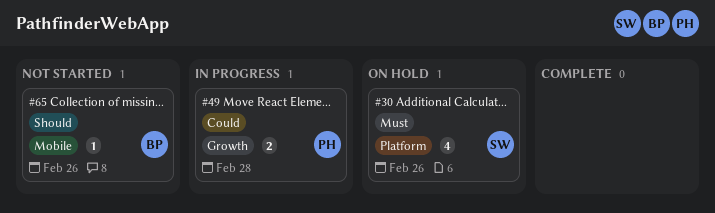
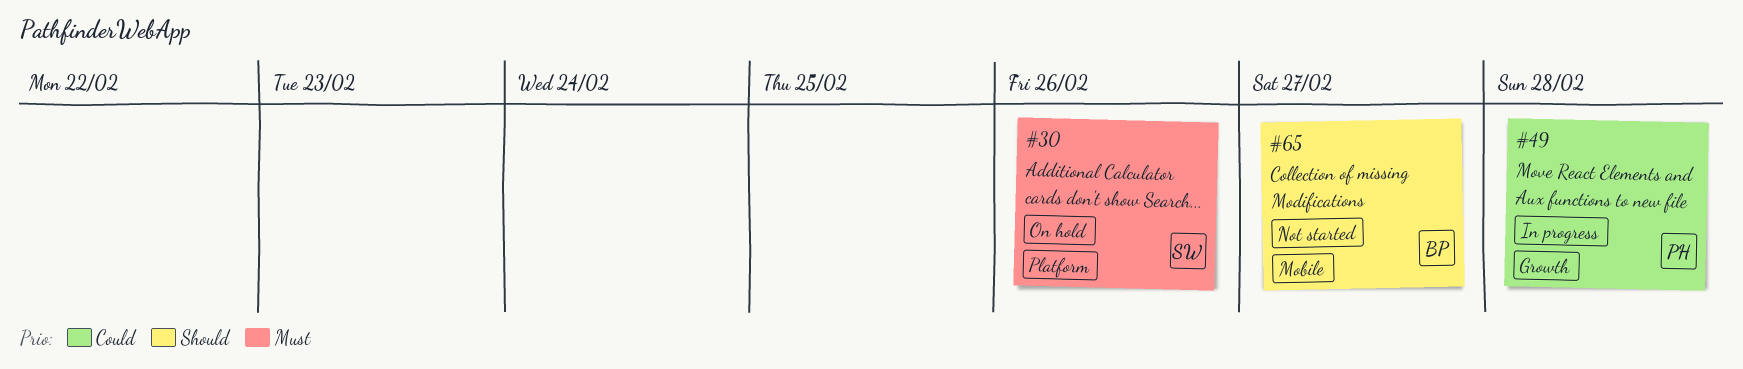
#65, due: Feb 26 -> Feb 27

